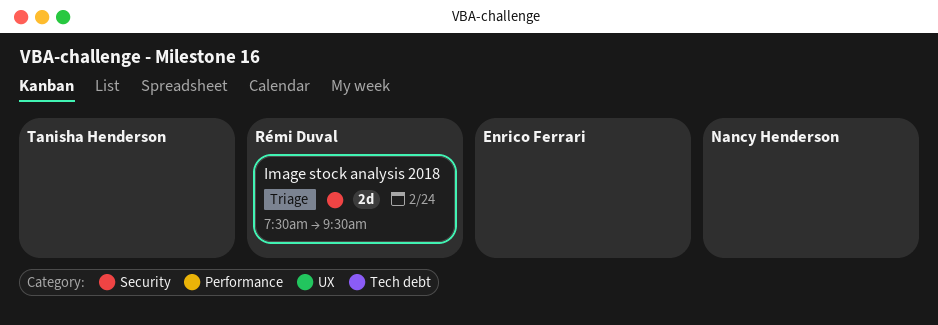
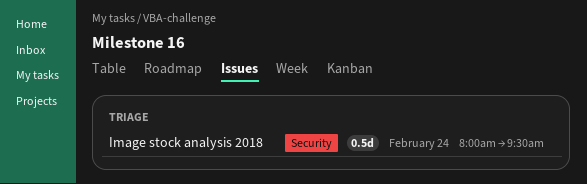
Image stock analysis 2018, estimate: 2d -> 0.5d
Image stock analysis 2018, begins: 07:30 -> 08:00

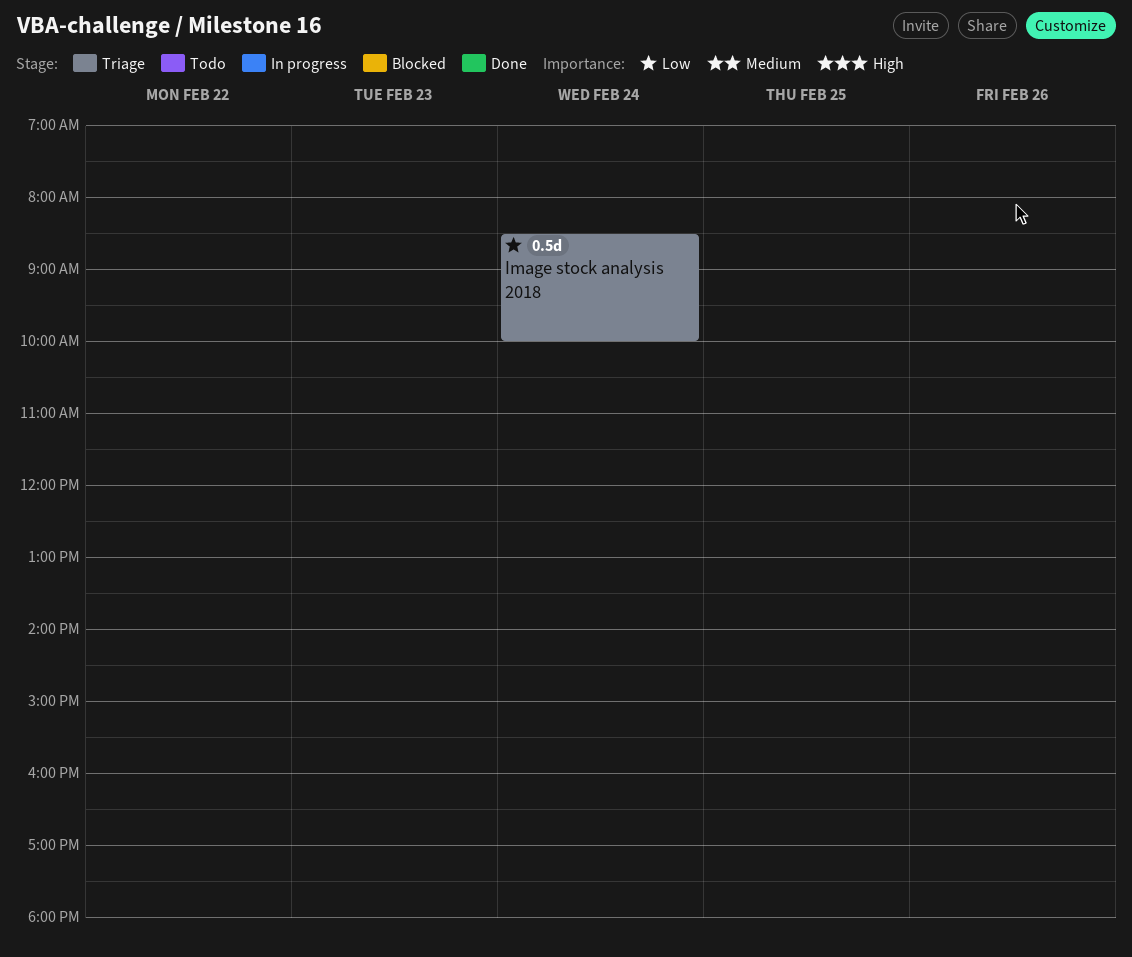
Image stock analysis 2018, begins: 08:00 -> 08:30
Image stock analysis 2018, ends: 09:30 -> 10:00

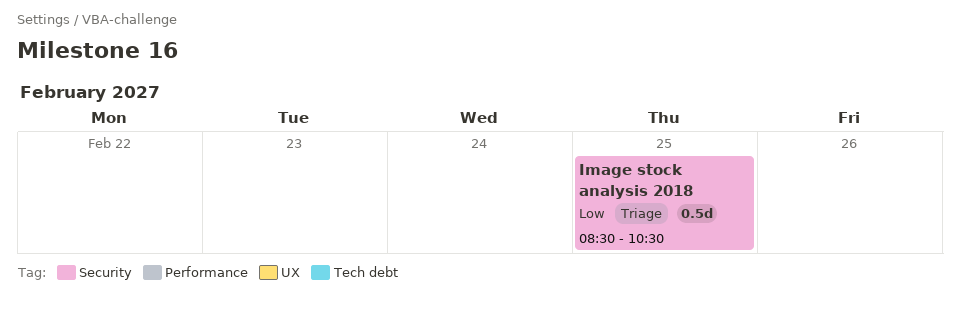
Image stock analysis 2018, day: Feb 24 -> Feb 25
Image stock analysis 2018, ends: 10:00 -> 10:30

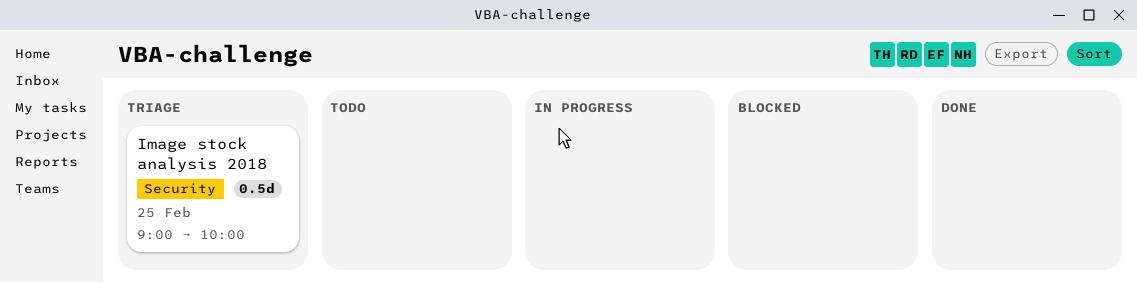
Image stock analysis 2018, begins: 08:30 -> 09:00
Image stock analysis 2018, ends: 10:30 -> 10:00

